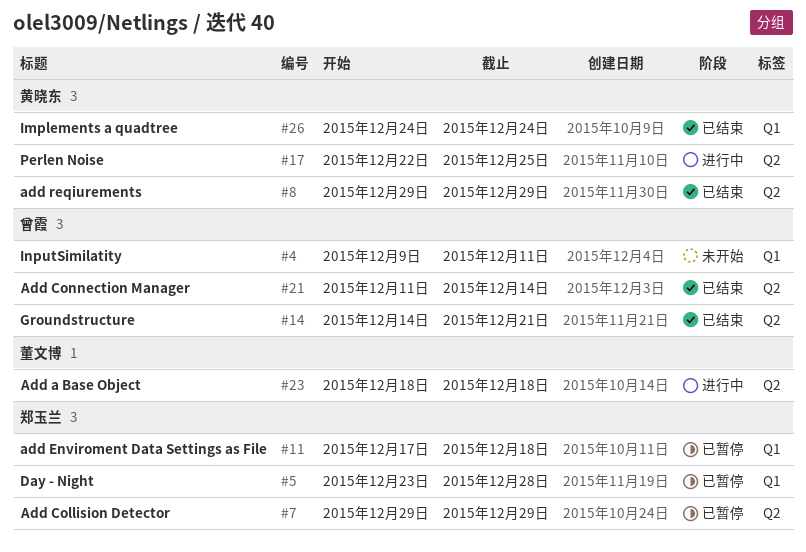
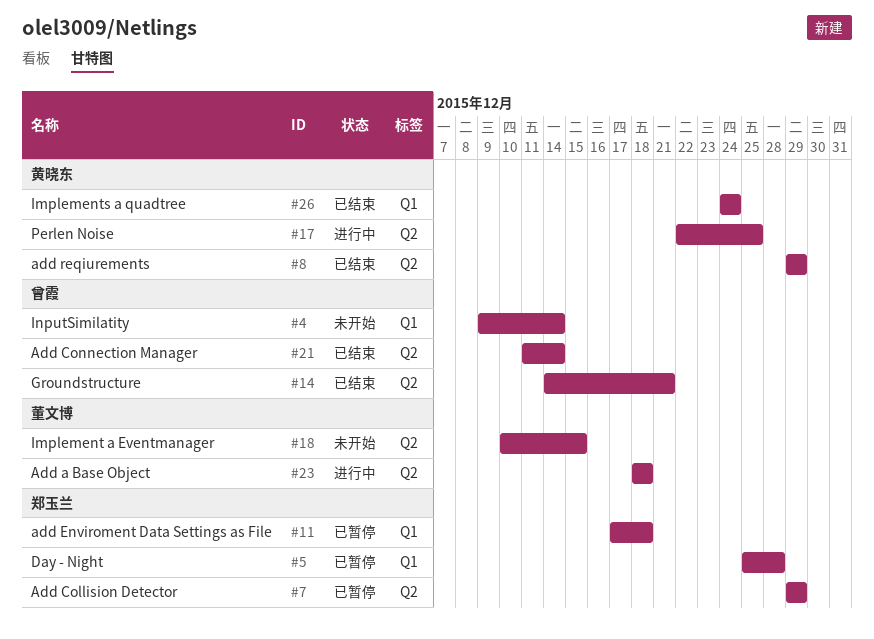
#4, due: Dec 11 -> Dec 14
#5, start: Dec 23 -> Dec 25
#18: none -> present

